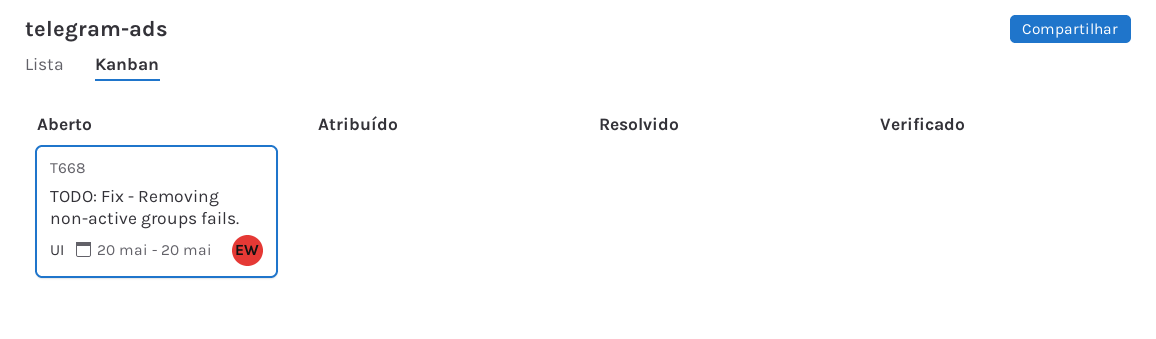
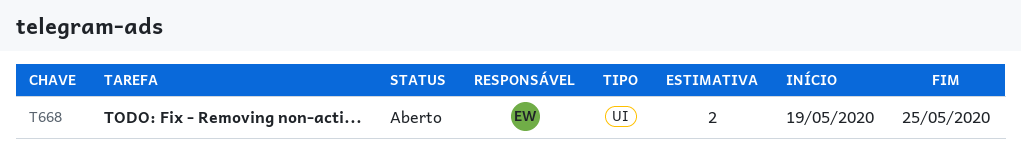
T668, start: May 20 -> May 19
T668, due: May 20 -> May 25

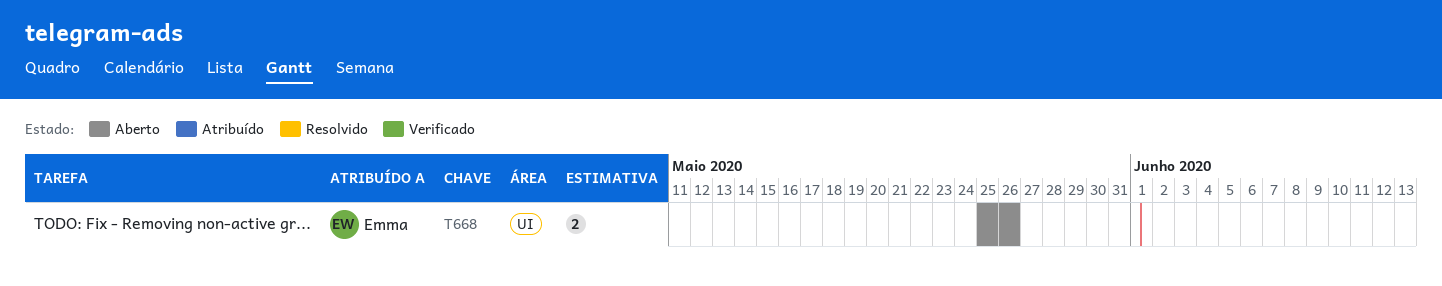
T668, start: May 19 -> May 25
T668, due: May 25 -> May 26

